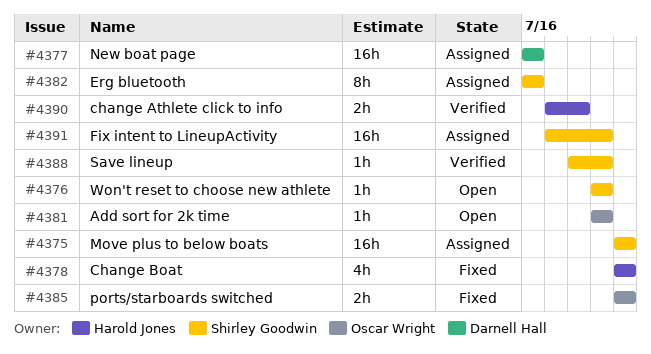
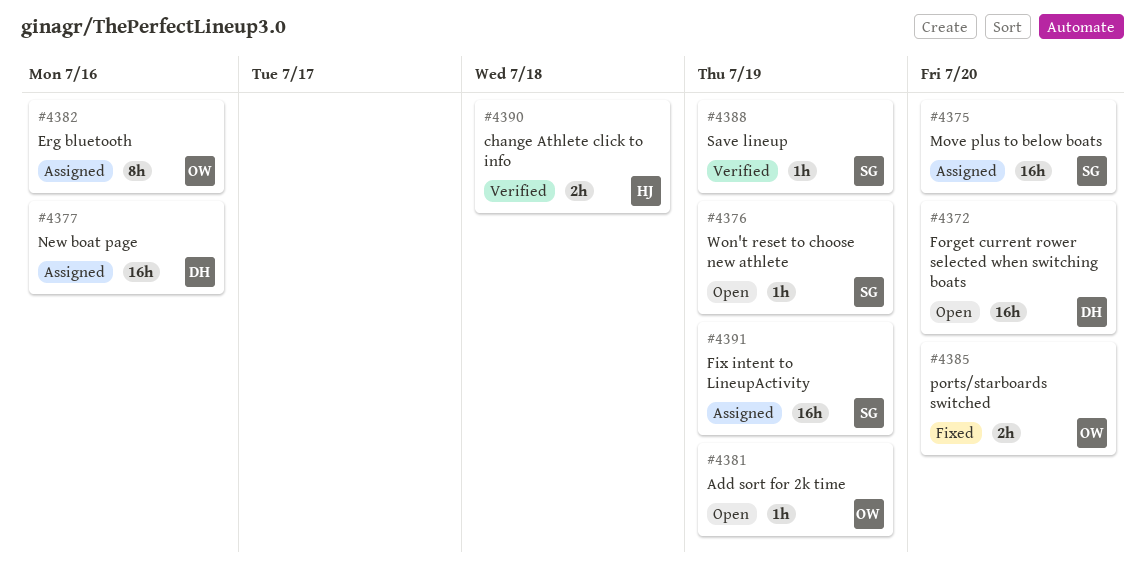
#4372: none -> present
#4378: present -> none
#4382, owner: Shirley Goodwin -> Oscar Wright

